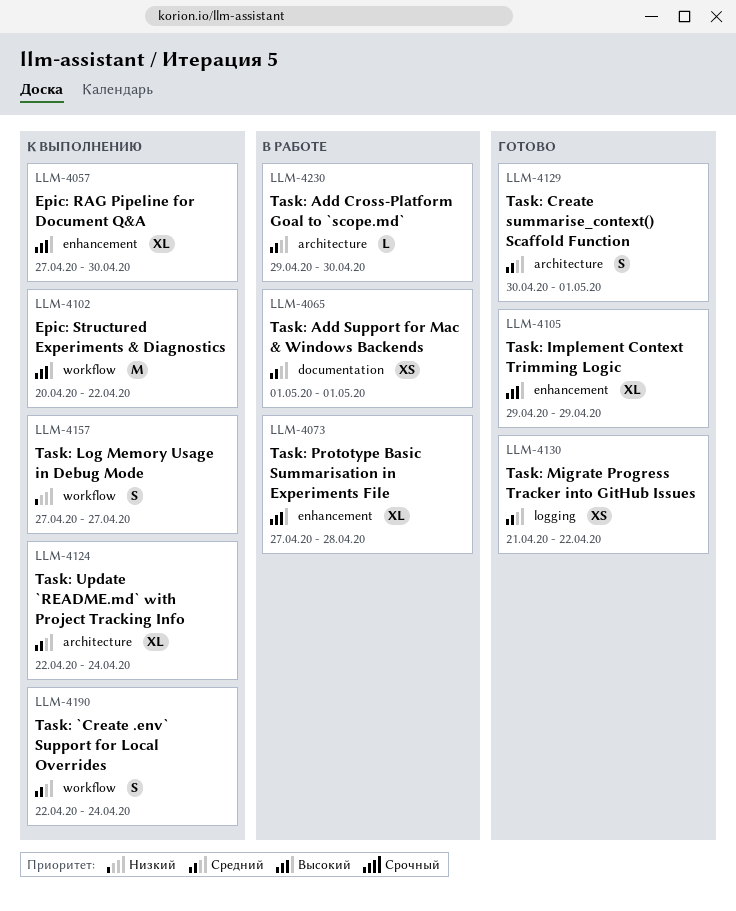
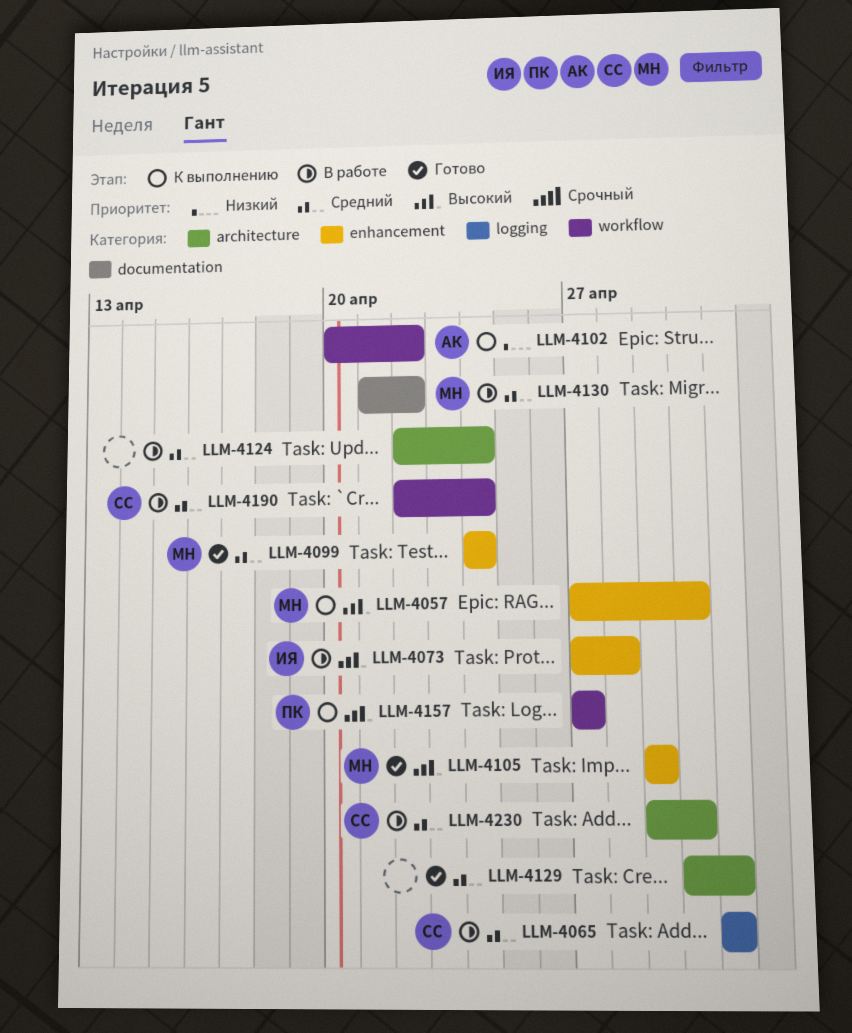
LLM-4065, label: documentation -> logging
LLM-4099: none -> present
LLM-4102, priority: Высокий -> Низкий
LLM-4124, status: К выполнению -> В работе
LLM-4130, status: Готово -> В работе
LLM-4130, label: logging -> documentation
LLM-4157, priority: Низкий -> Высокий
LLM-4190, status: К выполнению -> В работе

